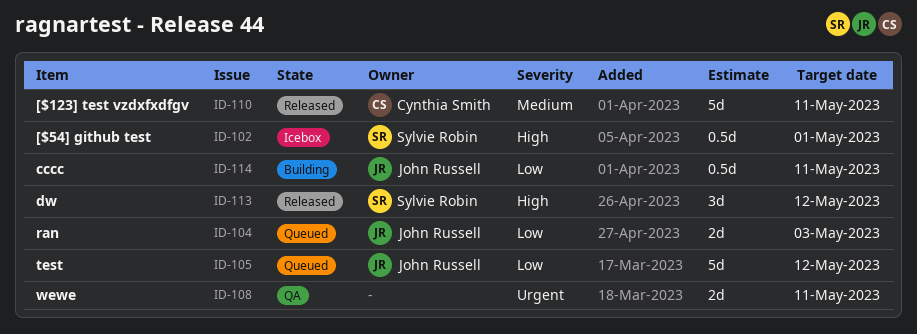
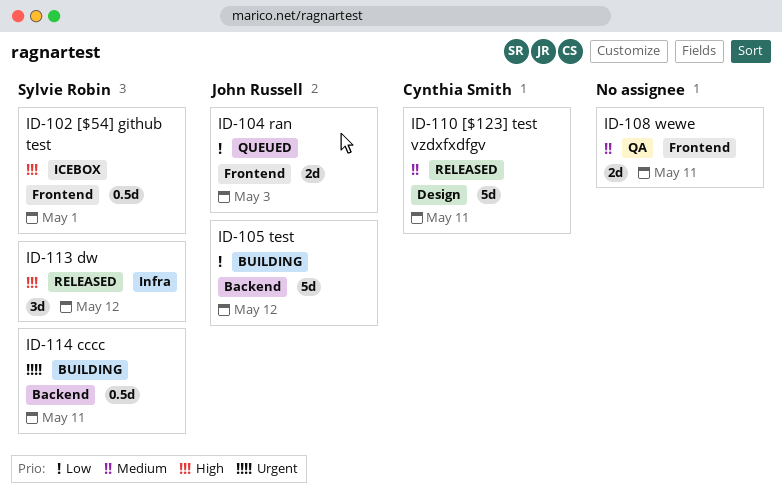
ID-105, status: Queued -> Building
ID-108, priority: Urgent -> Medium
ID-114, owner: John Russell -> Sylvie Robin
ID-114, priority: Low -> Urgent

